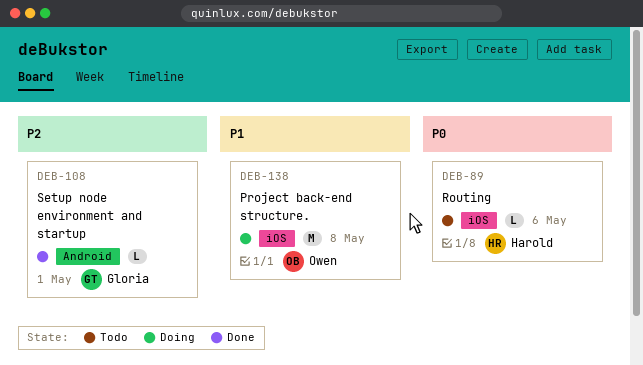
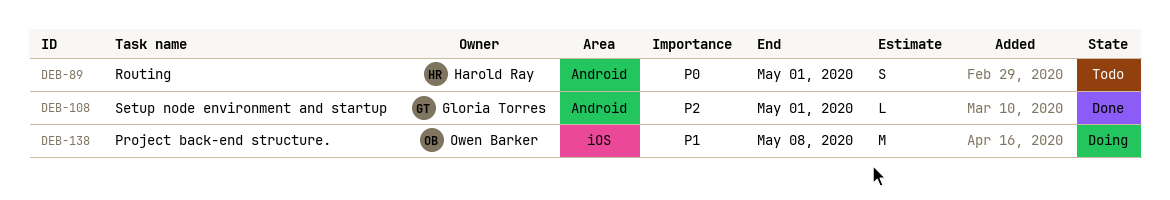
DEB-89, label: iOS -> Android
DEB-89, estimate: L -> S
DEB-89, due: May 6 -> May 1

